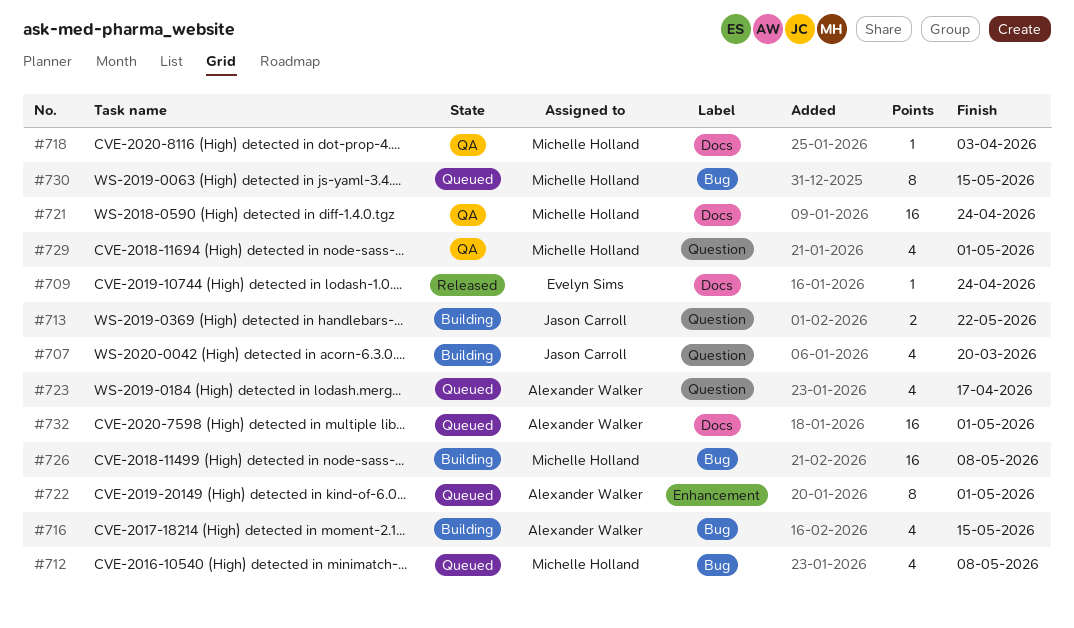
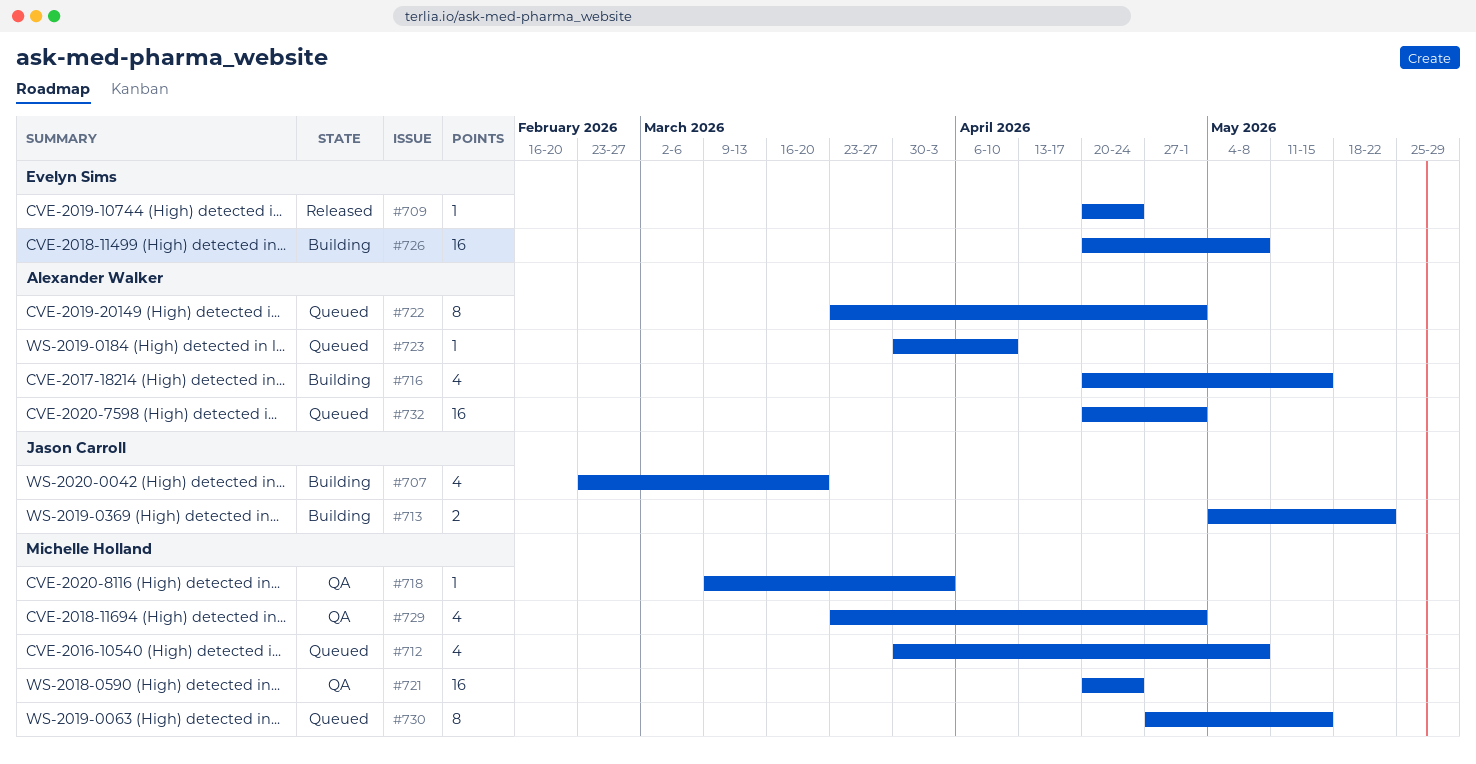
#723, estimate: 4 -> 1
#723, due: Apr 17 -> Apr 10
#726, owner: Michelle Holland -> Evelyn Sims

